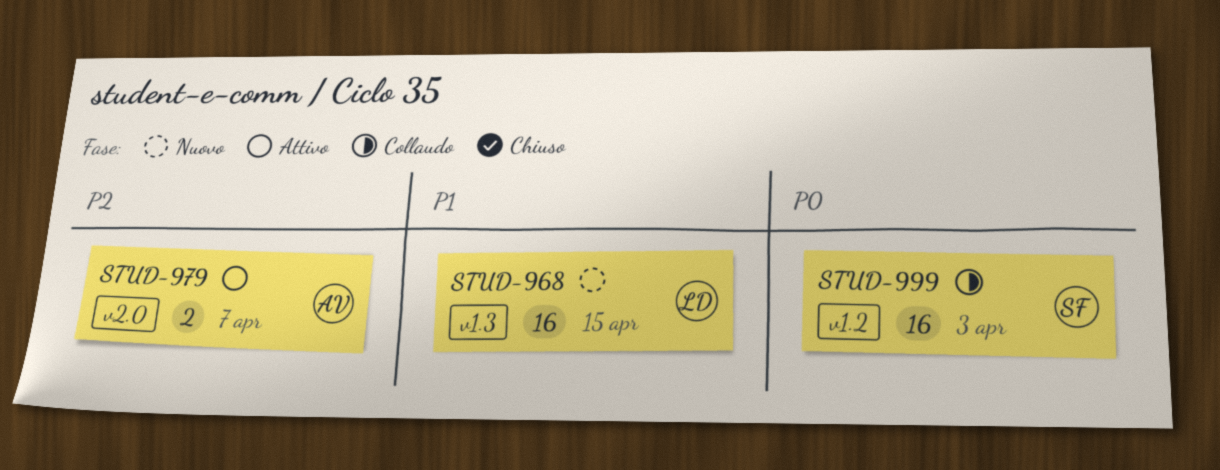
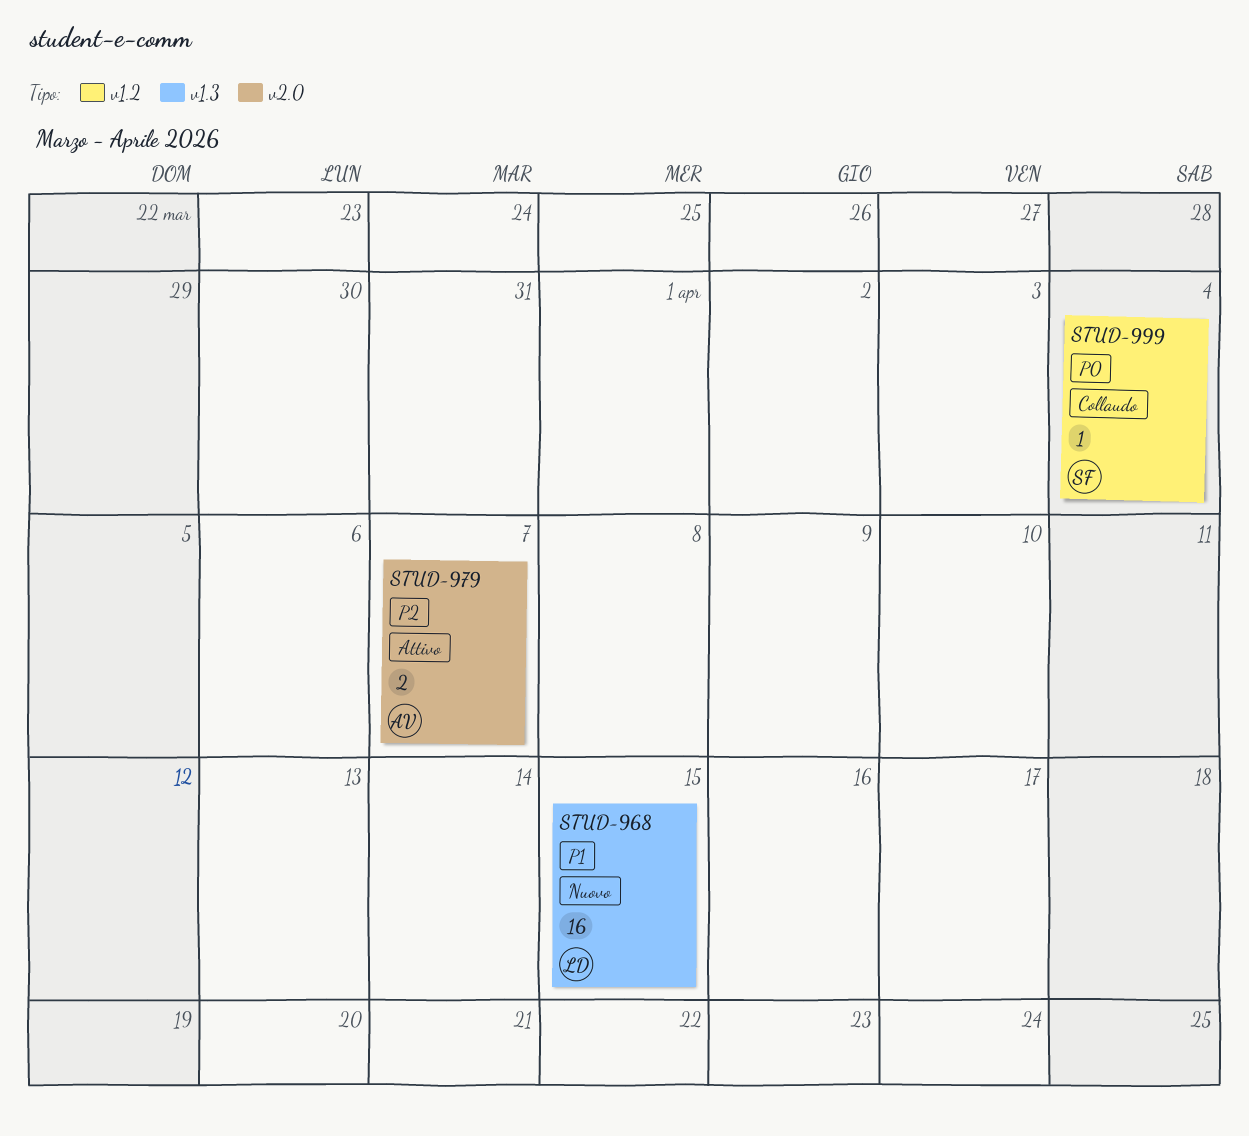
STUD-999, estimate: 16 -> 1
STUD-999, due: Apr 3 -> Apr 4

